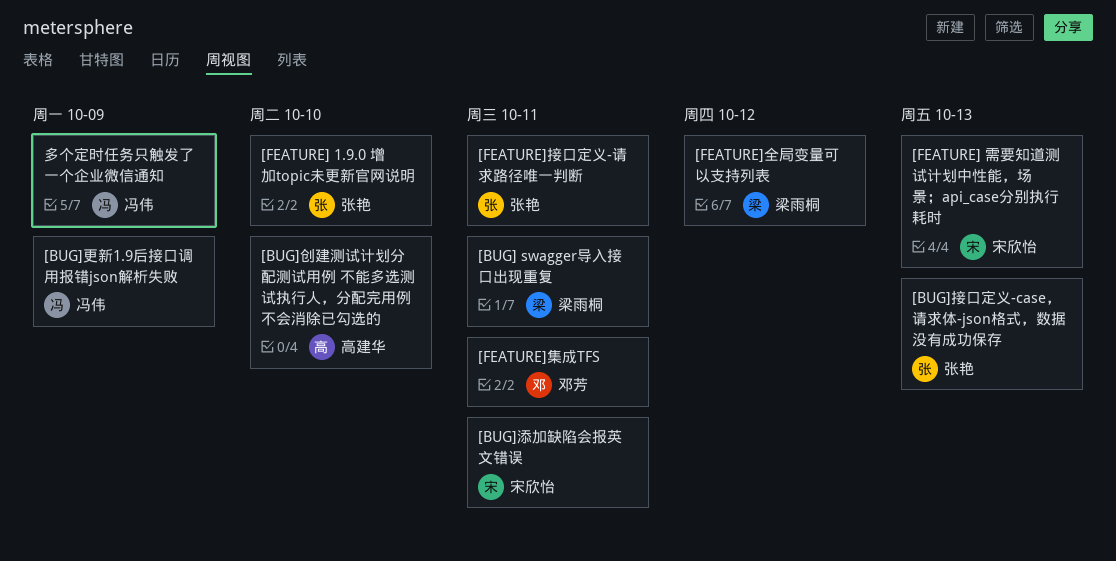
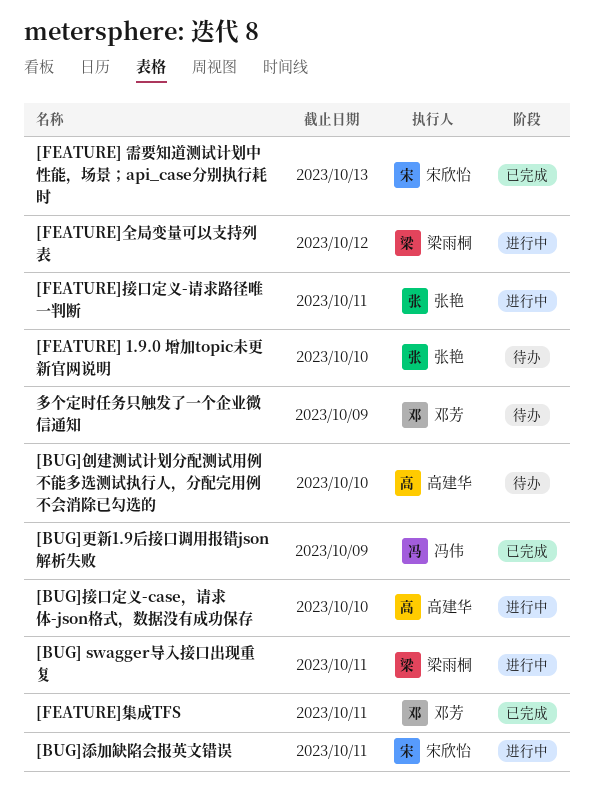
[BUG]接口定义-case，请求体-json格式，数据没有成功保存, owner: 张艳 -> 高建华
[BUG]接口定义-case，请求体-json格式，数据没有成功保存, due: Oct 13 -> Oct 10
多个定时任务只触发了一个企业微信通知, owner: 冯伟 -> 邓芳

